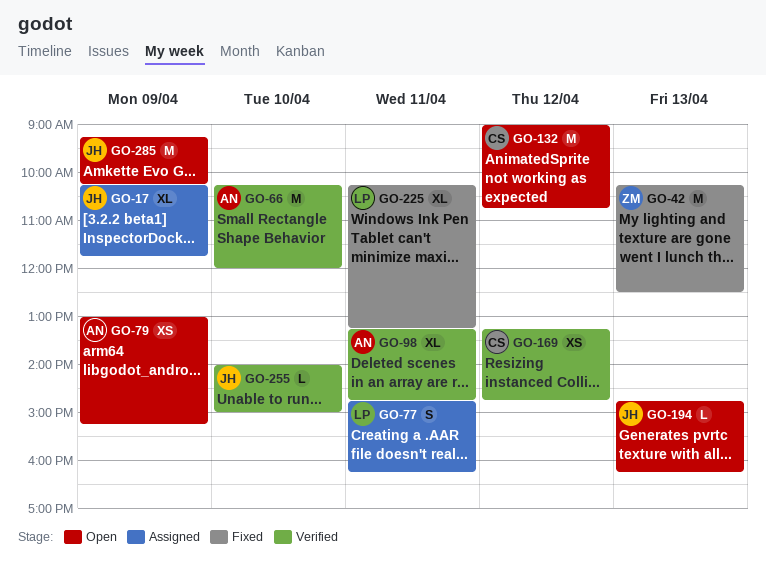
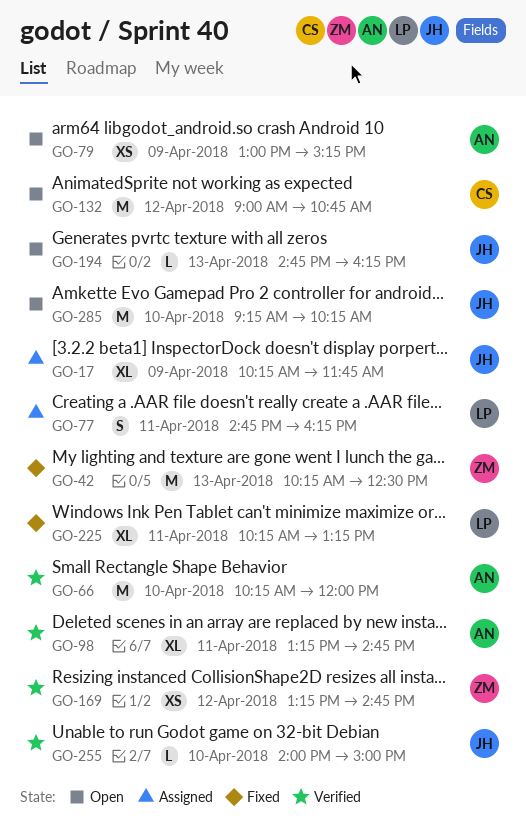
GO-169, owner: CS -> ZM
GO-285, day: Apr 9 -> Apr 10

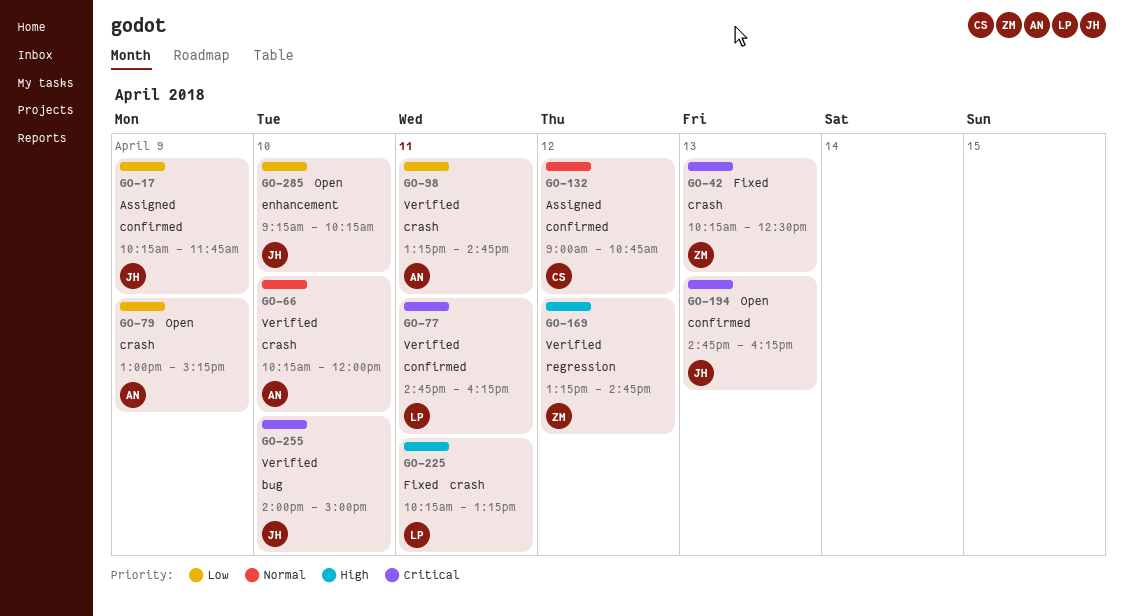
GO-77, status: Assigned -> Verified
GO-132, status: Open -> Assigned

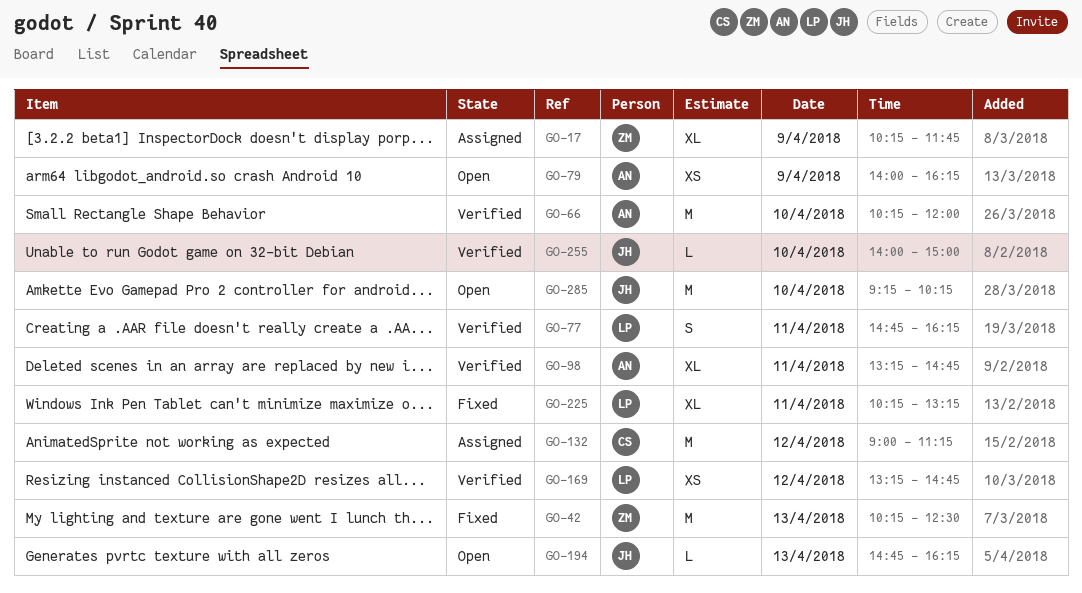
GO-17, owner: JH -> ZM
GO-79, begins: 13:00 -> 14:00
GO-79, ends: 15:15 -> 16:15
GO-132, ends: 10:45 -> 11:15
GO-169, owner: ZM -> LP

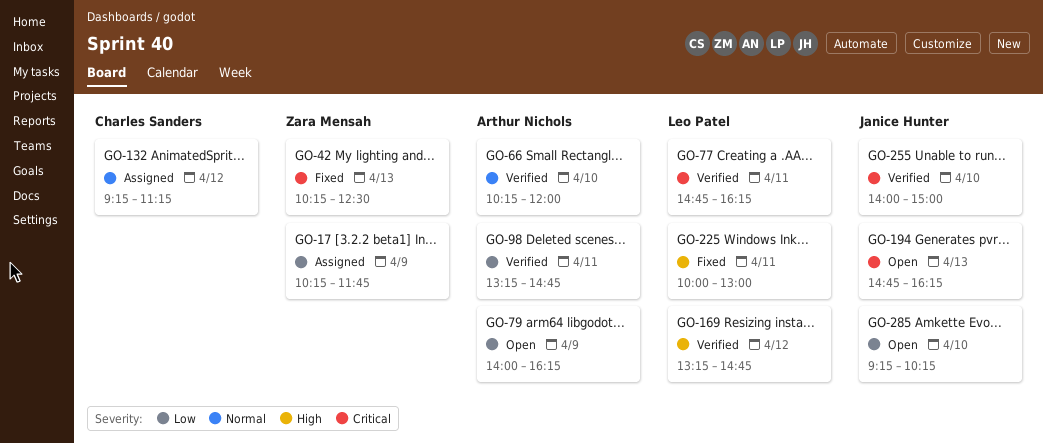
GO-132, begins: 09:00 -> 09:15
GO-225, begins: 10:15 -> 10:00
GO-225, ends: 13:15 -> 13:00

